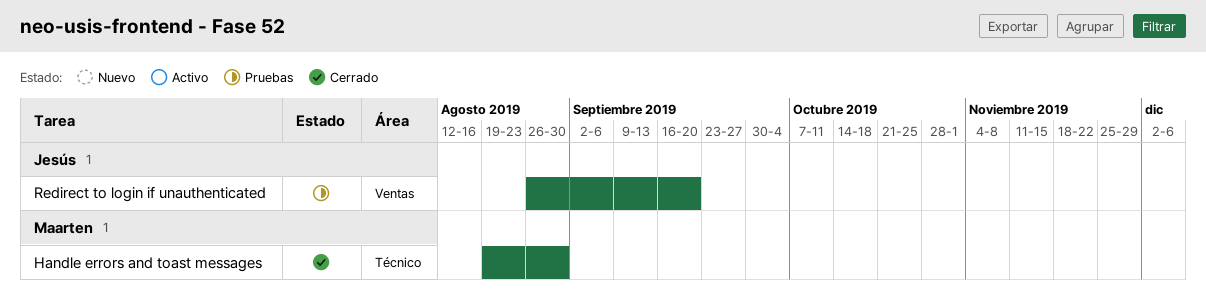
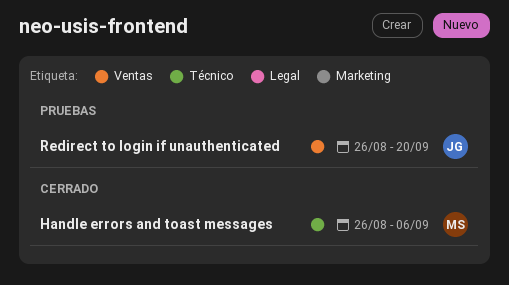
Handle errors and toast messages, start: Aug 19 -> Aug 26
Handle errors and toast messages, due: Aug 30 -> Sep 6

